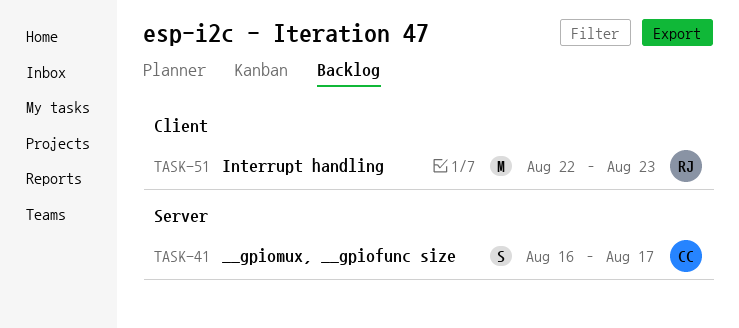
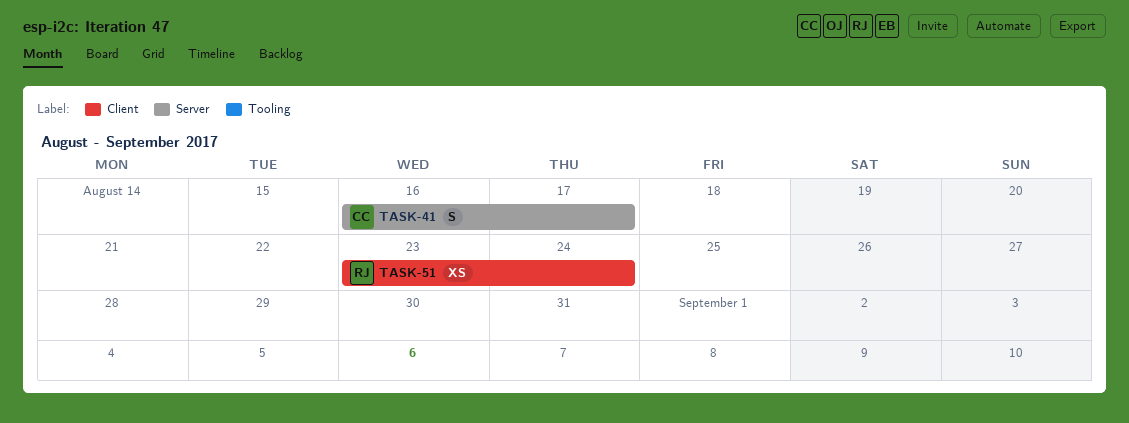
TASK-51, estimate: M -> XS
TASK-51, start: Aug 22 -> Aug 23
TASK-51, due: Aug 23 -> Aug 24

